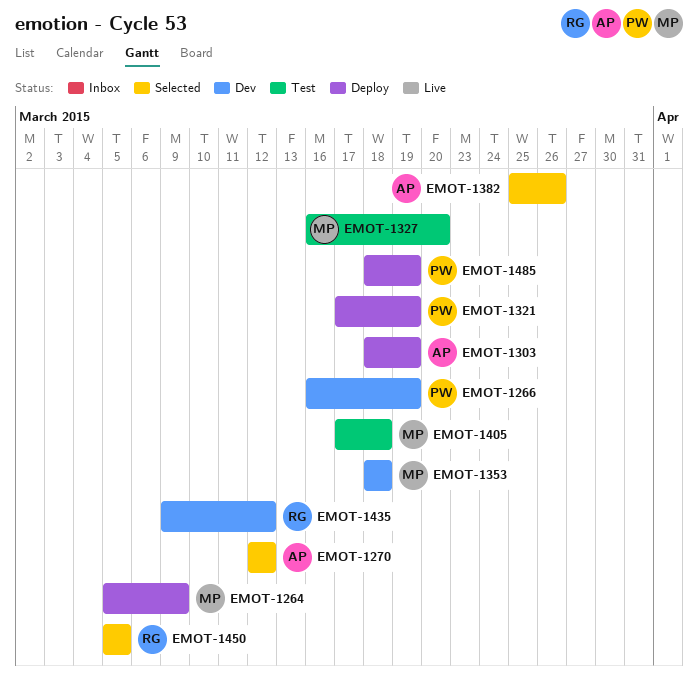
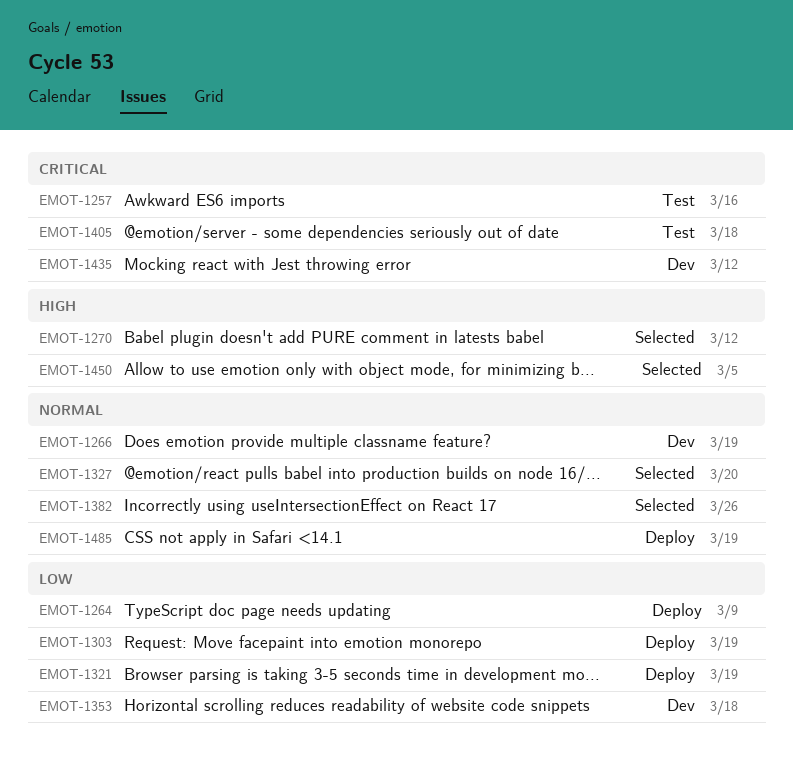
EMOT-1257: none -> present
EMOT-1327, status: Test -> Selected

